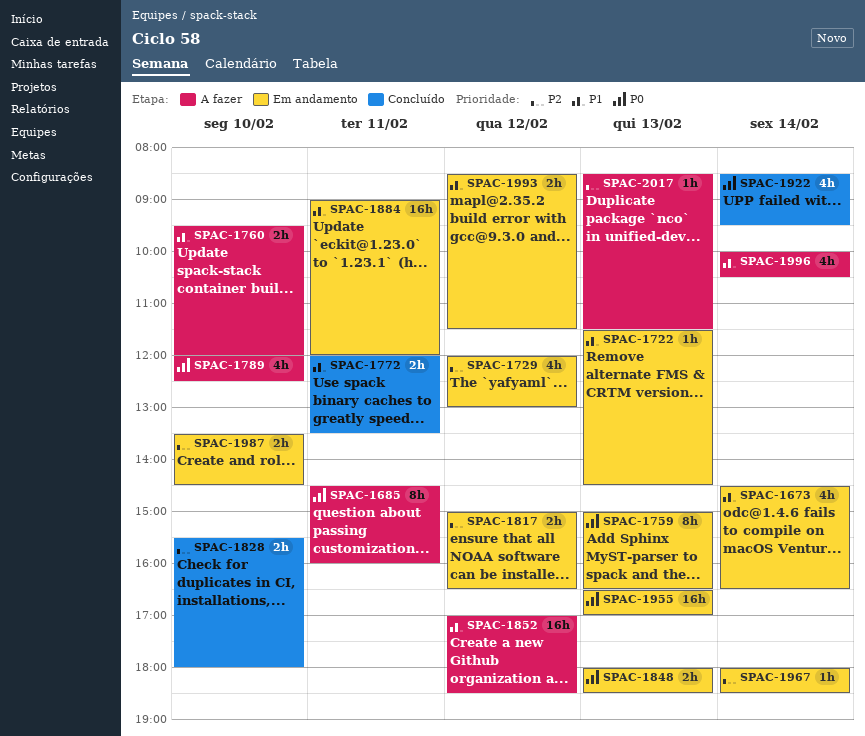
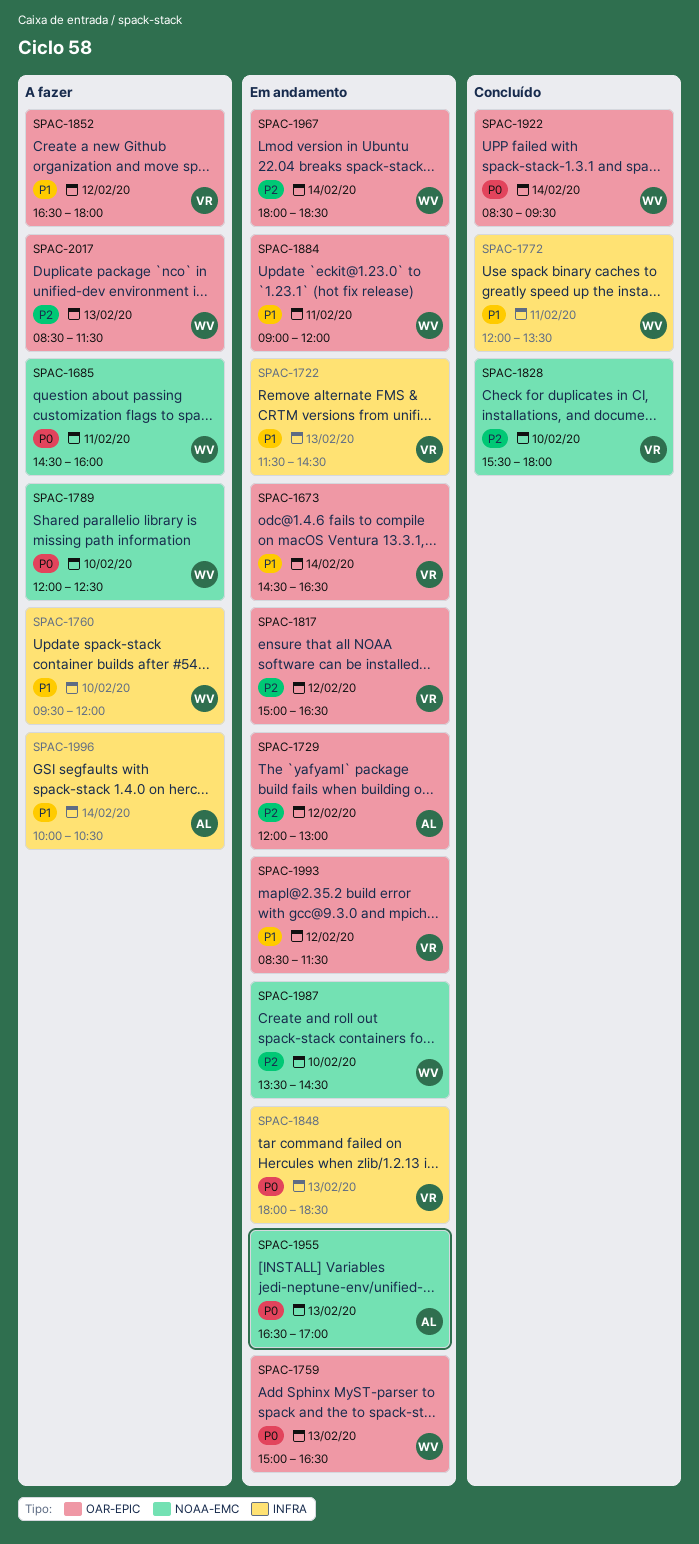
SPAC-1852, begins: 17:00 -> 16:30
SPAC-1852, ends: 18:30 -> 18:00

